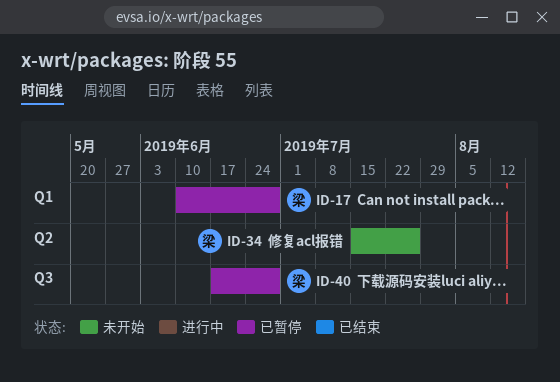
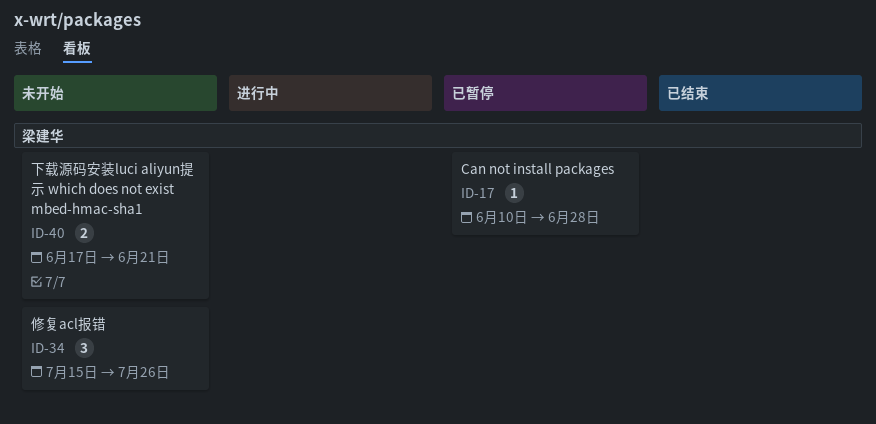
ID-40, status: 已暂停 -> 未开始
ID-40, due: Jun 28 -> Jun 21

